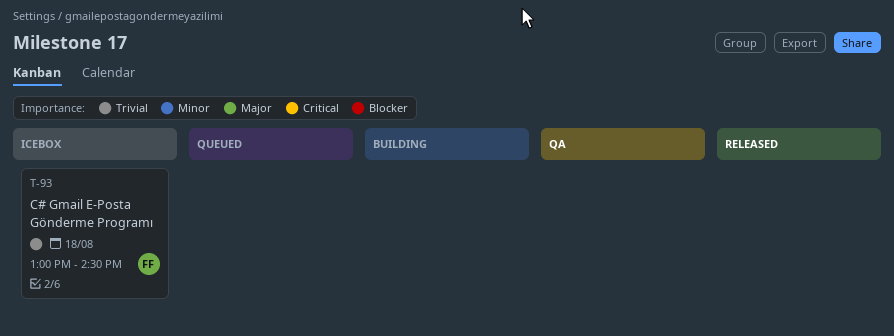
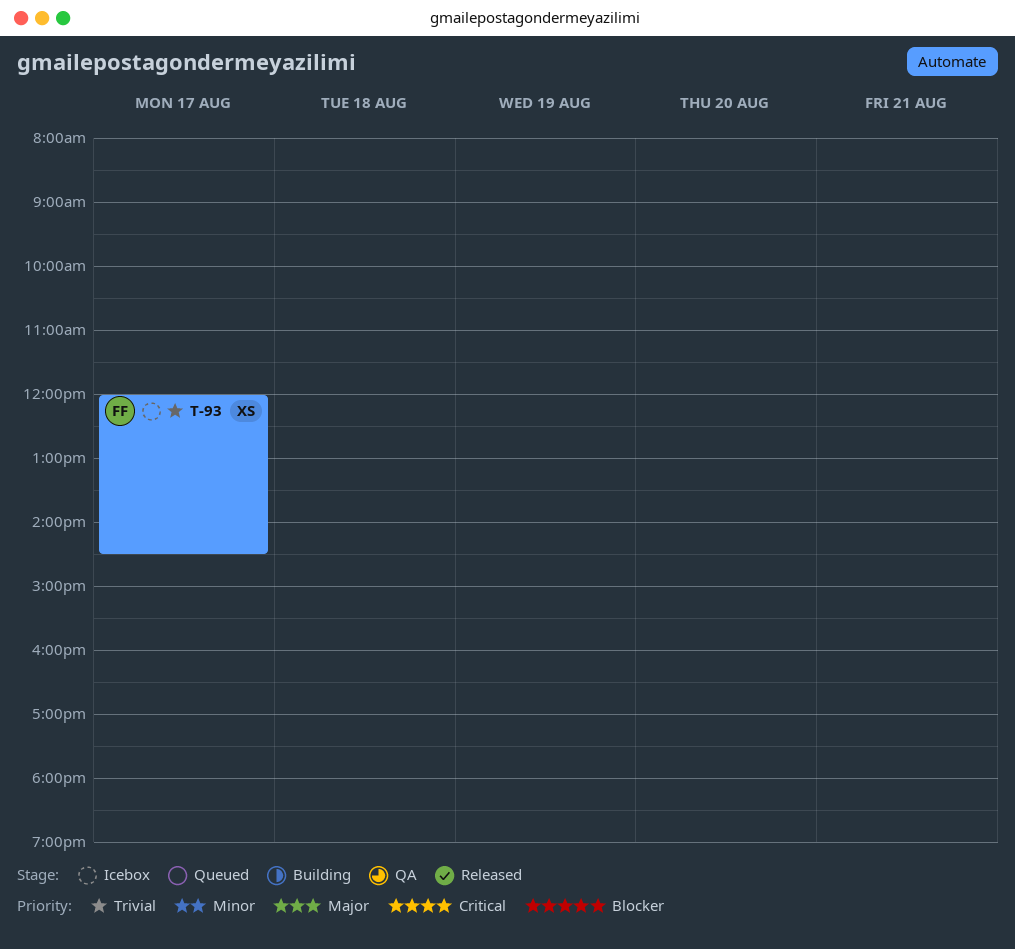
T-93, day: Aug 18 -> Aug 17
T-93, begins: 13:00 -> 12:00

